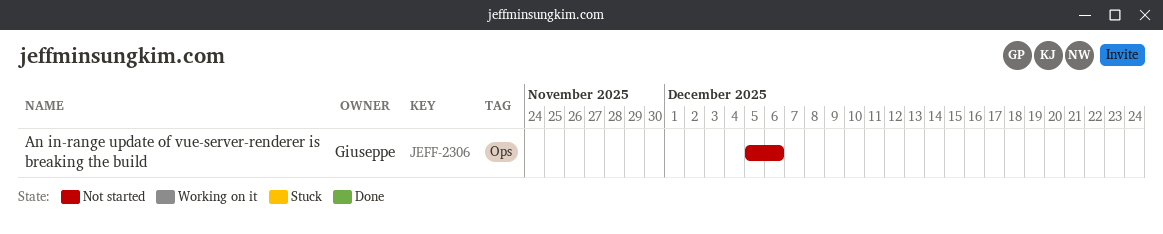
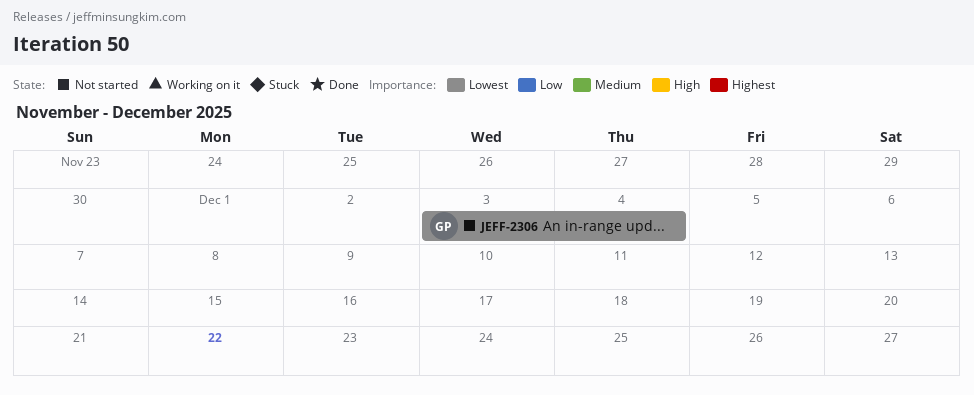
JEFF-2306, start: Dec 5 -> Dec 3
JEFF-2306, due: Dec 6 -> Dec 4

